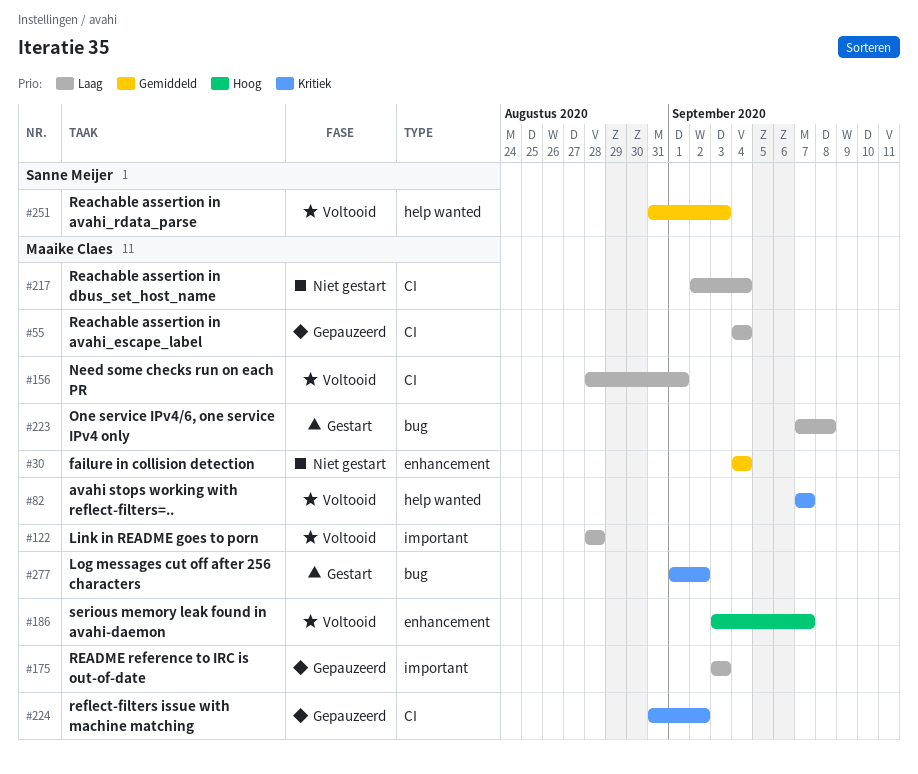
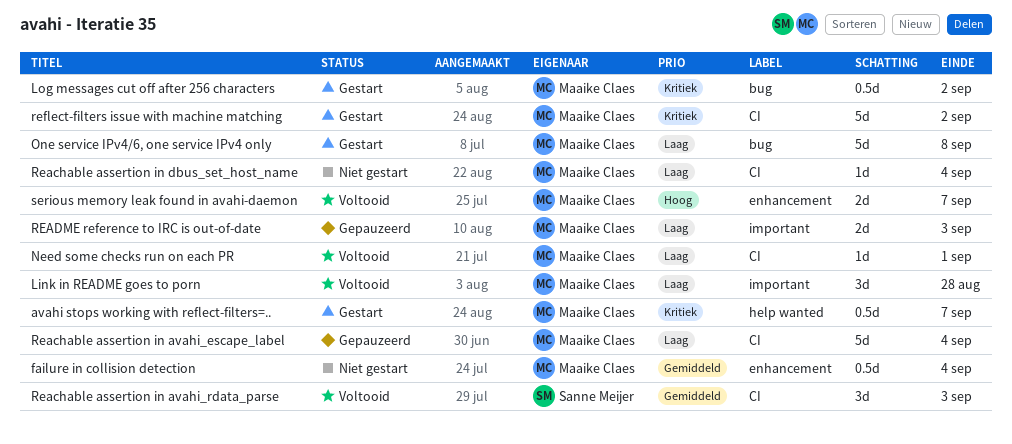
avahi stops working with reflect-filters=.., status: Voltooid -> Gestart
Reachable assertion in avahi_rdata_parse, label: help wanted -> CI
reflect-filters issue with machine matching, status: Gepauzeerd -> Gestart

